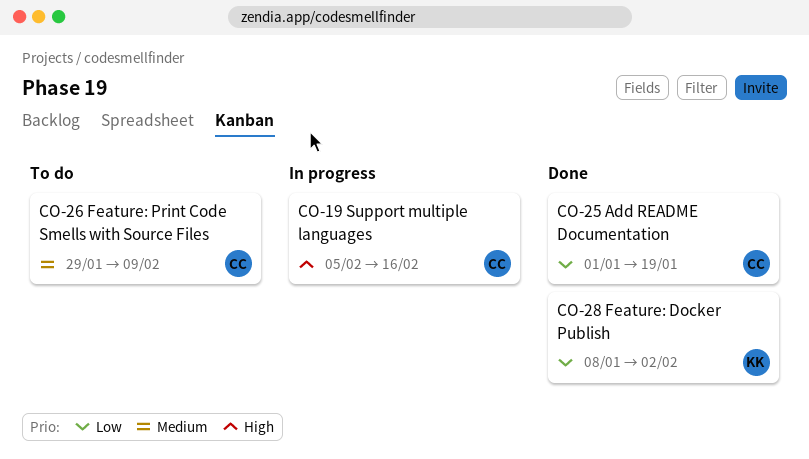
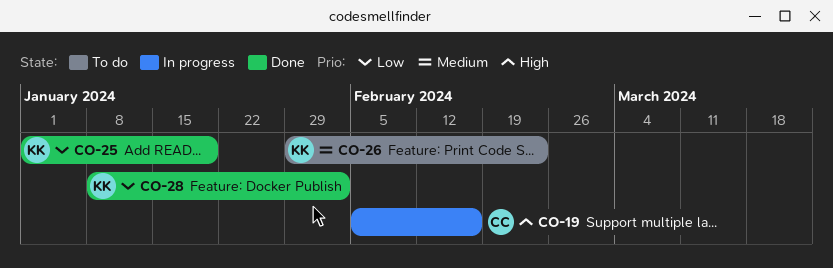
CO-25, owner: CC -> KK
CO-26, owner: CC -> KK
CO-26, due: Feb 9 -> Feb 23

